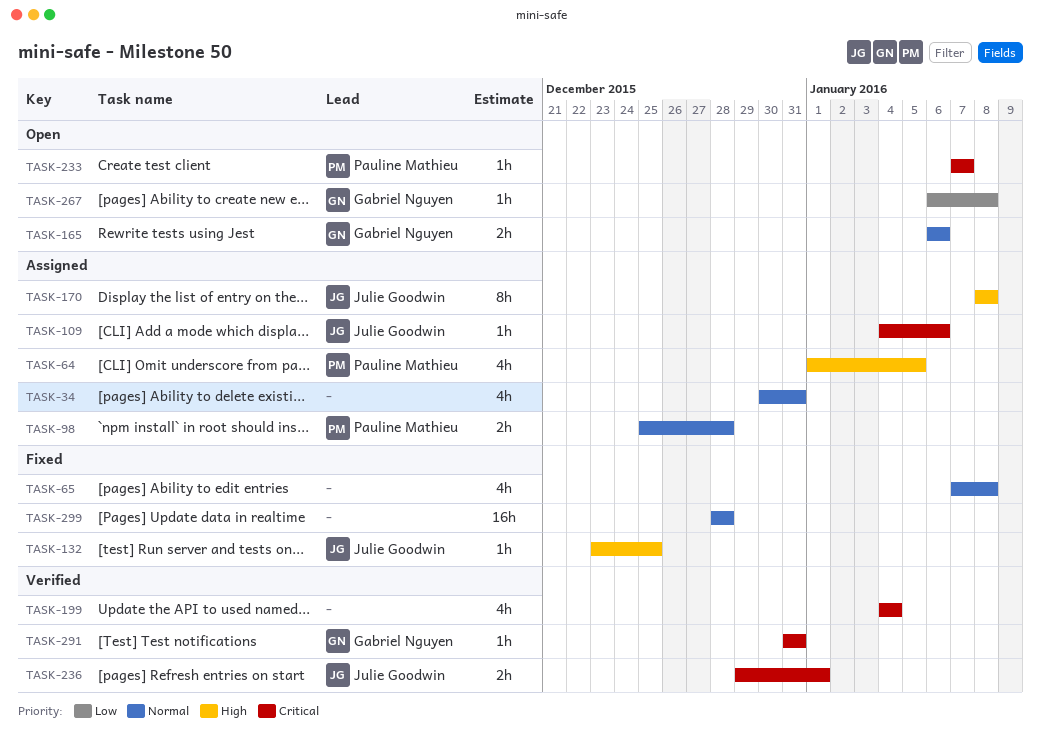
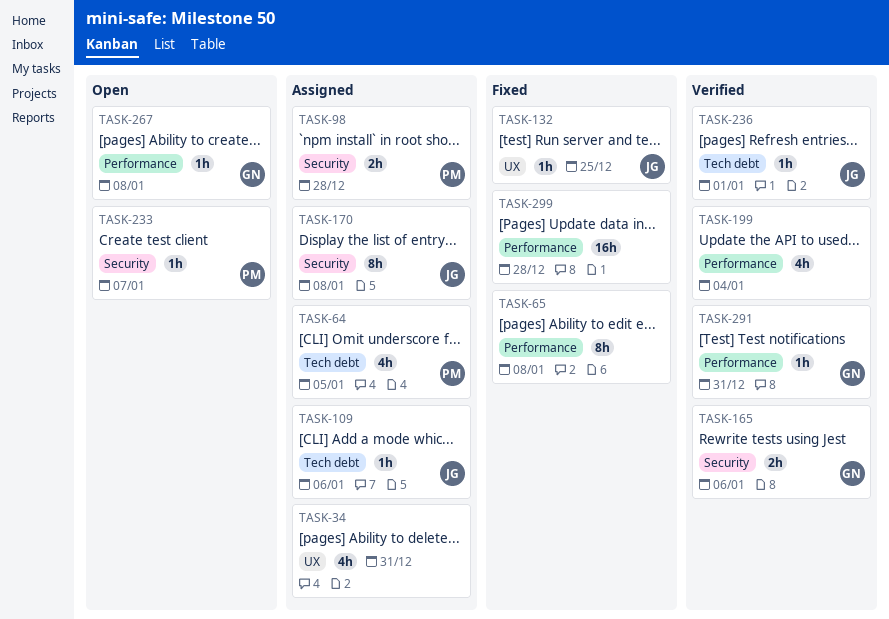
TASK-65, estimate: 4h -> 8h
TASK-165, status: Open -> Verified
TASK-236, estimate: 2h -> 1h

